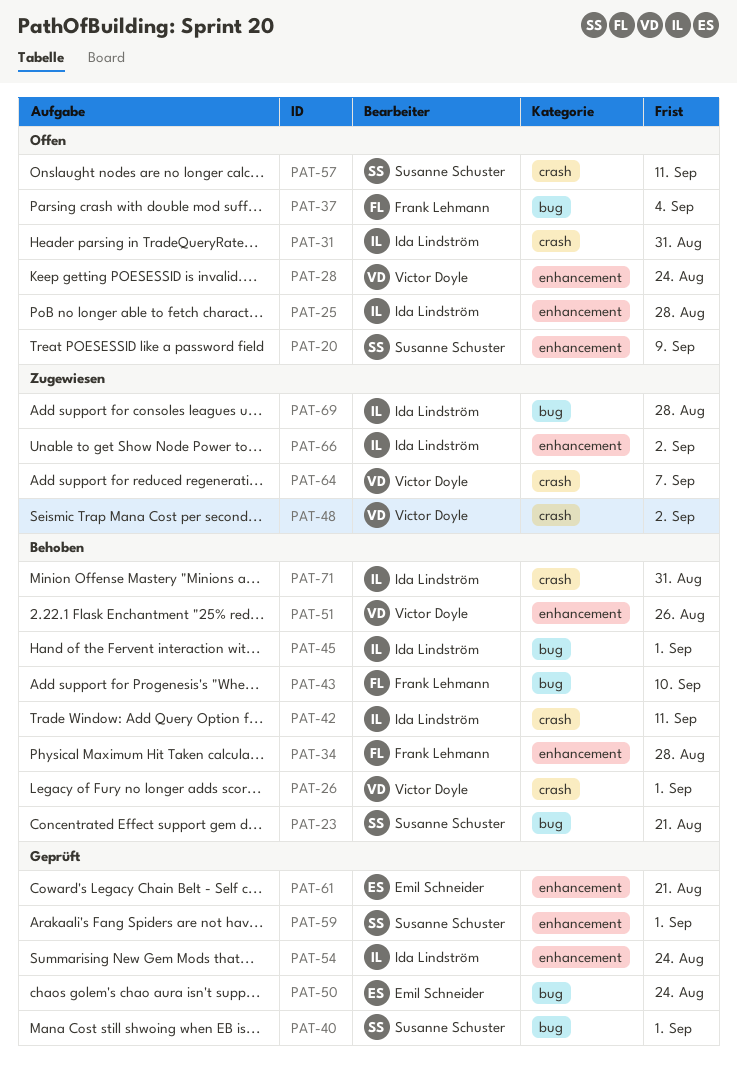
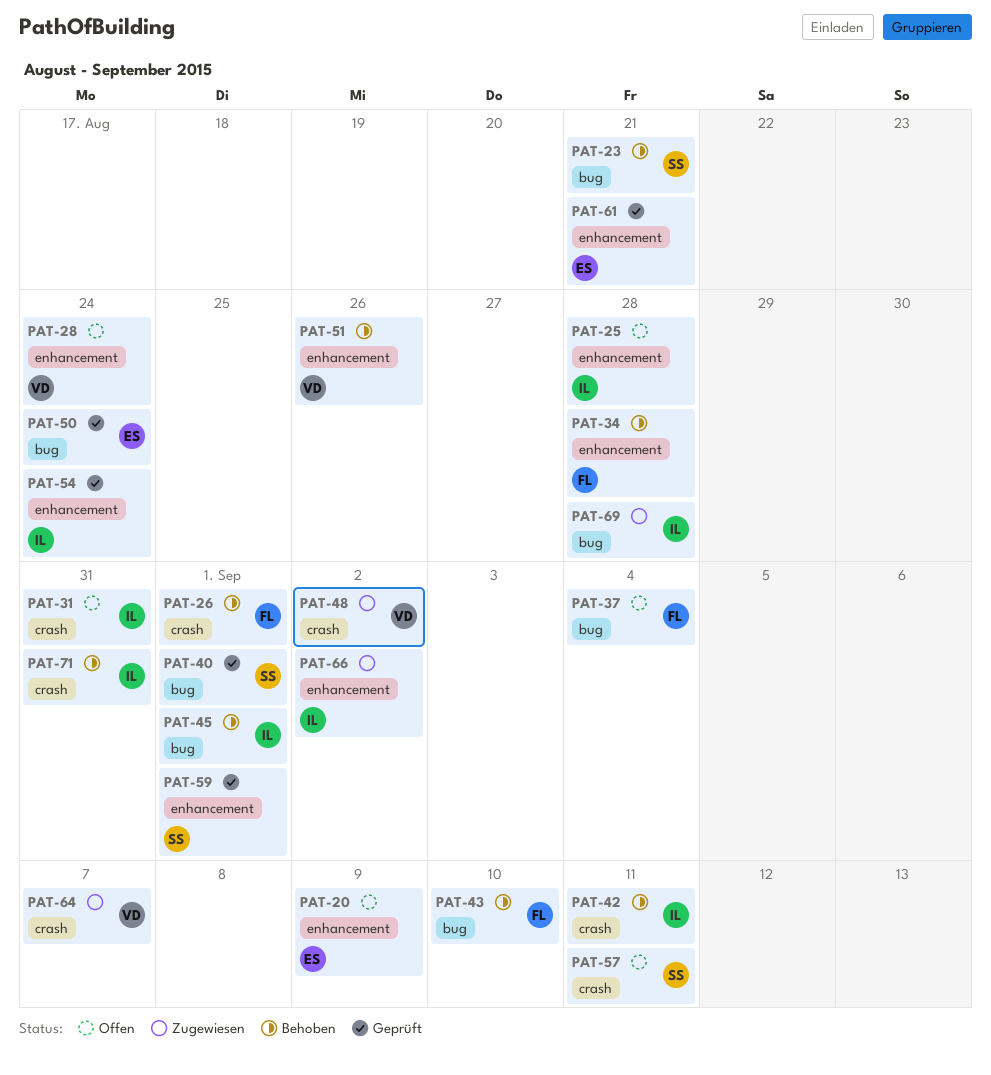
PAT-20, owner: Susanne Schuster -> Emil Schneider
PAT-26, owner: Victor Doyle -> Frank Lehmann

